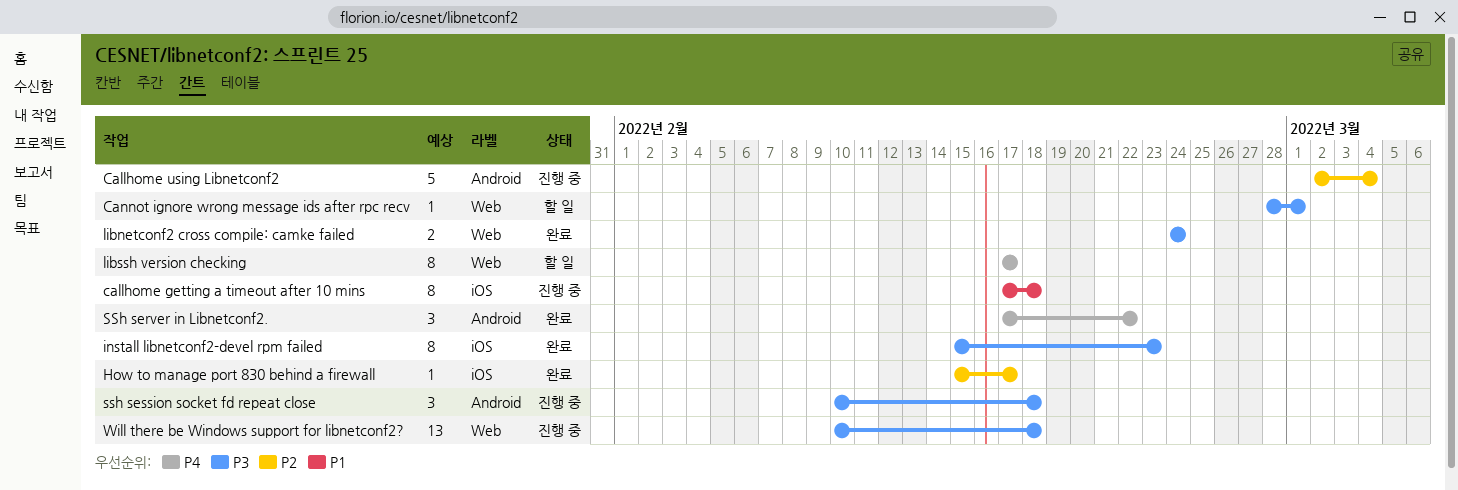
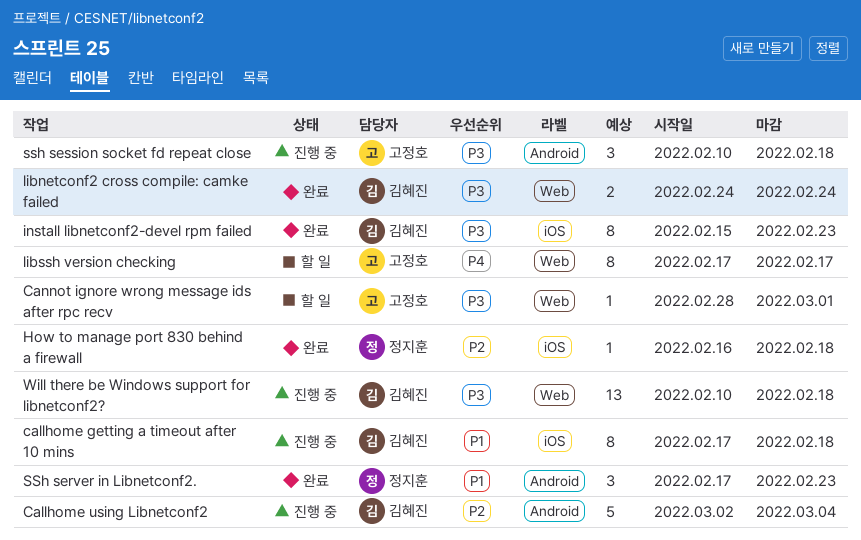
How to manage port 830 behind a firewall, start: Feb 15 -> Feb 16
How to manage port 830 behind a firewall, due: Feb 17 -> Feb 18
SSh server in Libnetconf2., priority: P4 -> P1
SSh server in Libnetconf2., due: Feb 22 -> Feb 23

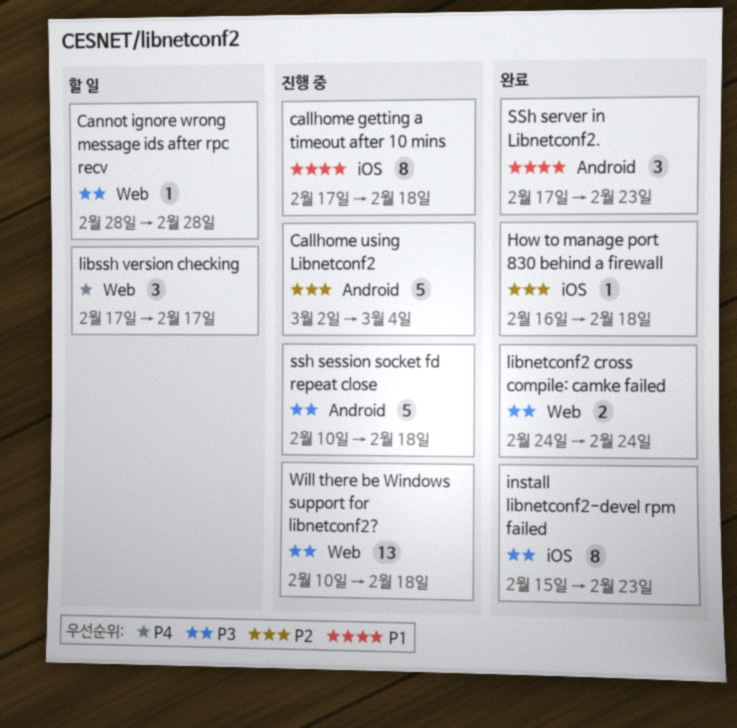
Cannot ignore wrong message ids after rpc recv, due: Mar 1 -> Feb 28
libssh version checking, estimate: 8 -> 3
ssh session socket fd repeat close, estimate: 3 -> 5

